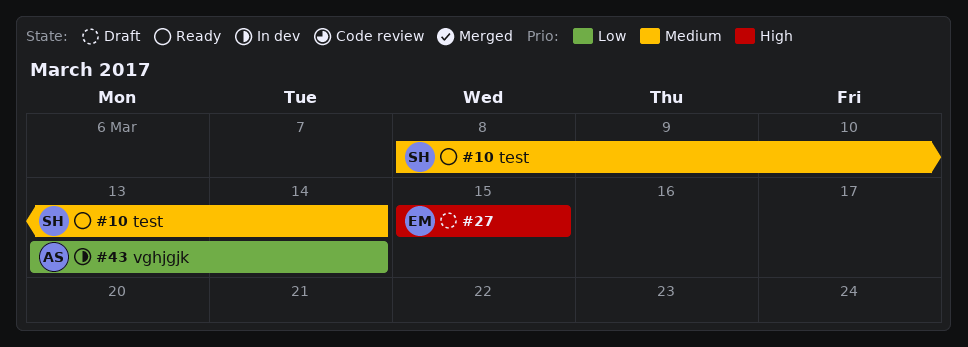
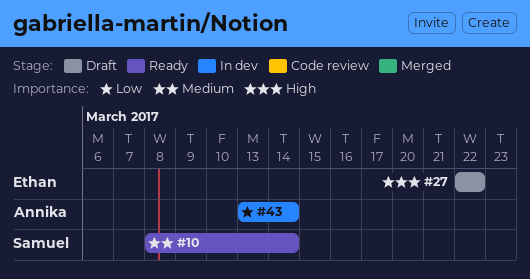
#27, start: Mar 15 -> Mar 22
#27, due: Mar 15 -> Mar 22

